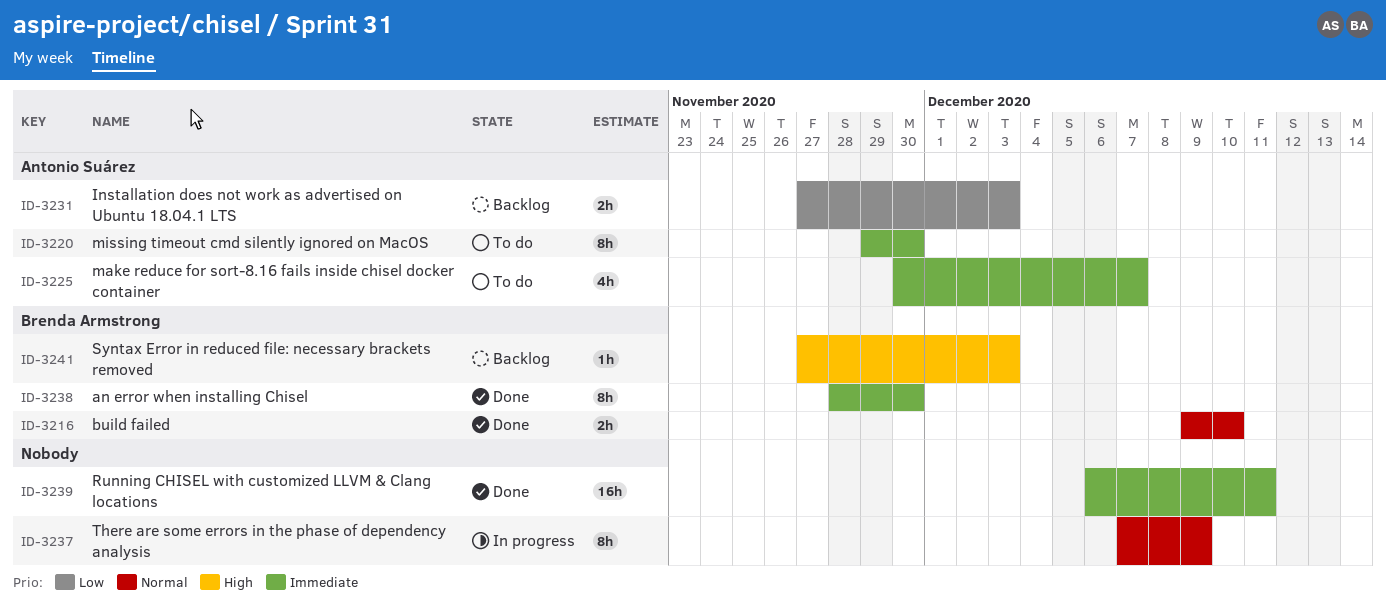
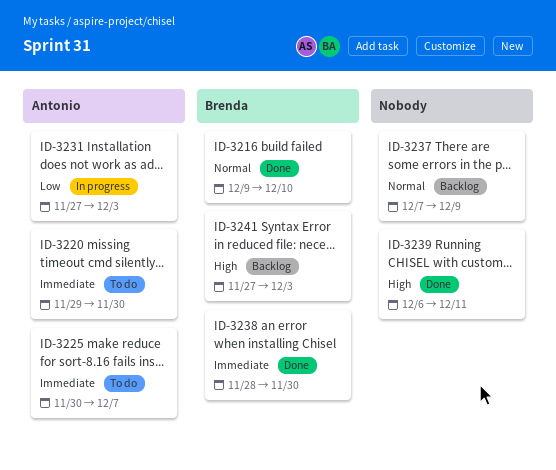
ID-3231, status: Backlog -> In progress
ID-3237, status: In progress -> Backlog
ID-3239, priority: Immediate -> High

